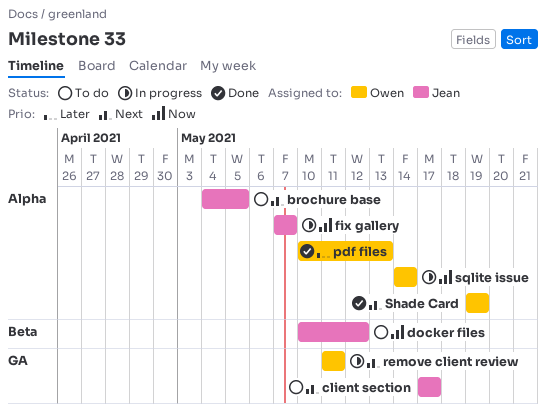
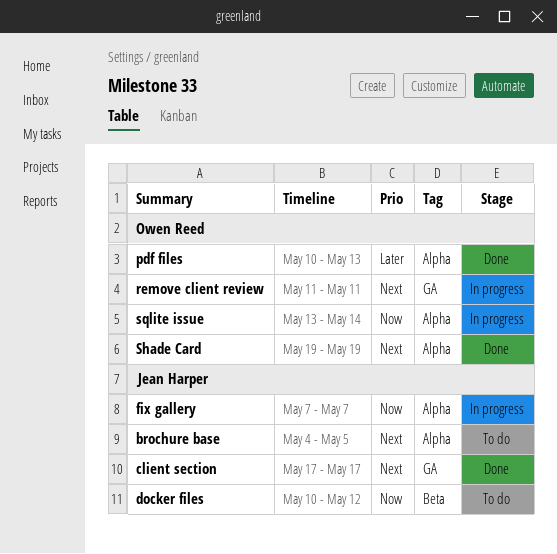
client section, status: To do -> Done
sqlite issue, start: May 14 -> May 13

